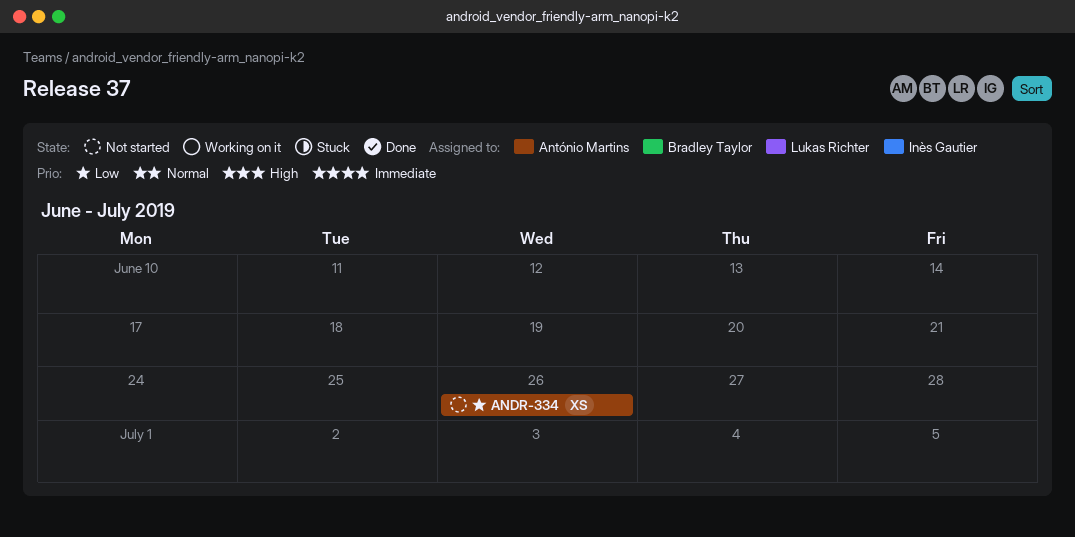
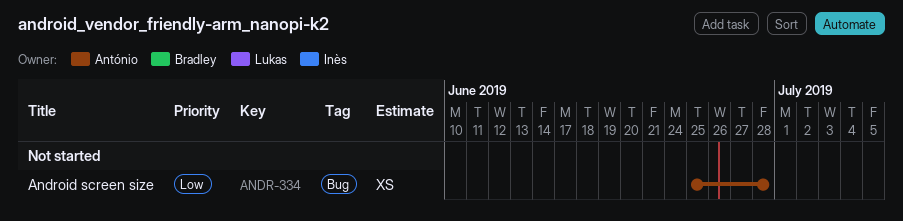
ANDR-334, start: Jun 26 -> Jun 25
ANDR-334, due: Jun 26 -> Jun 28

